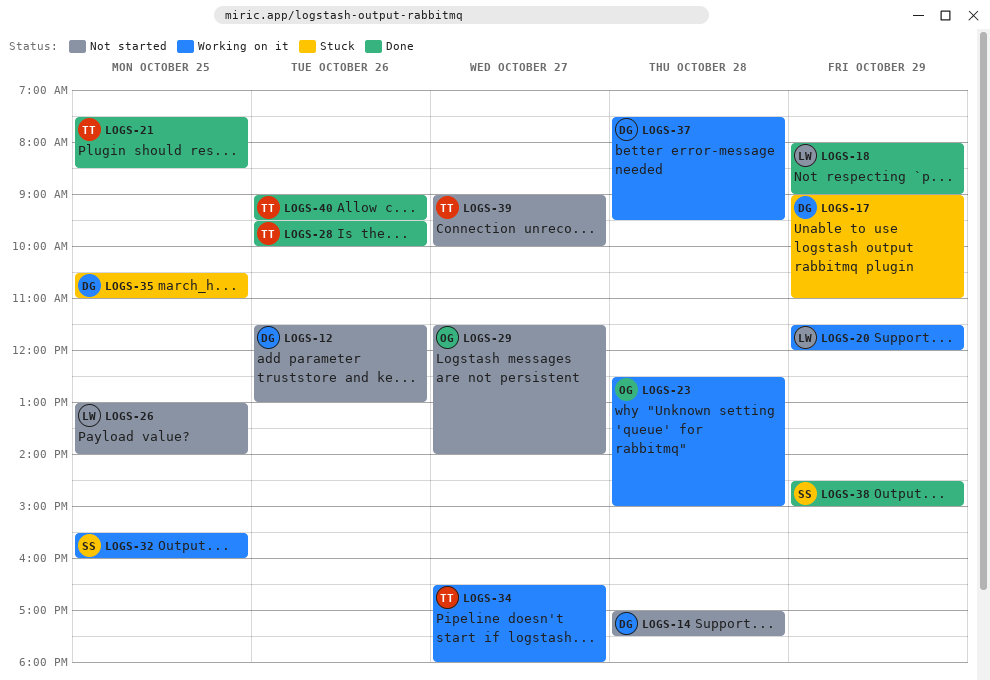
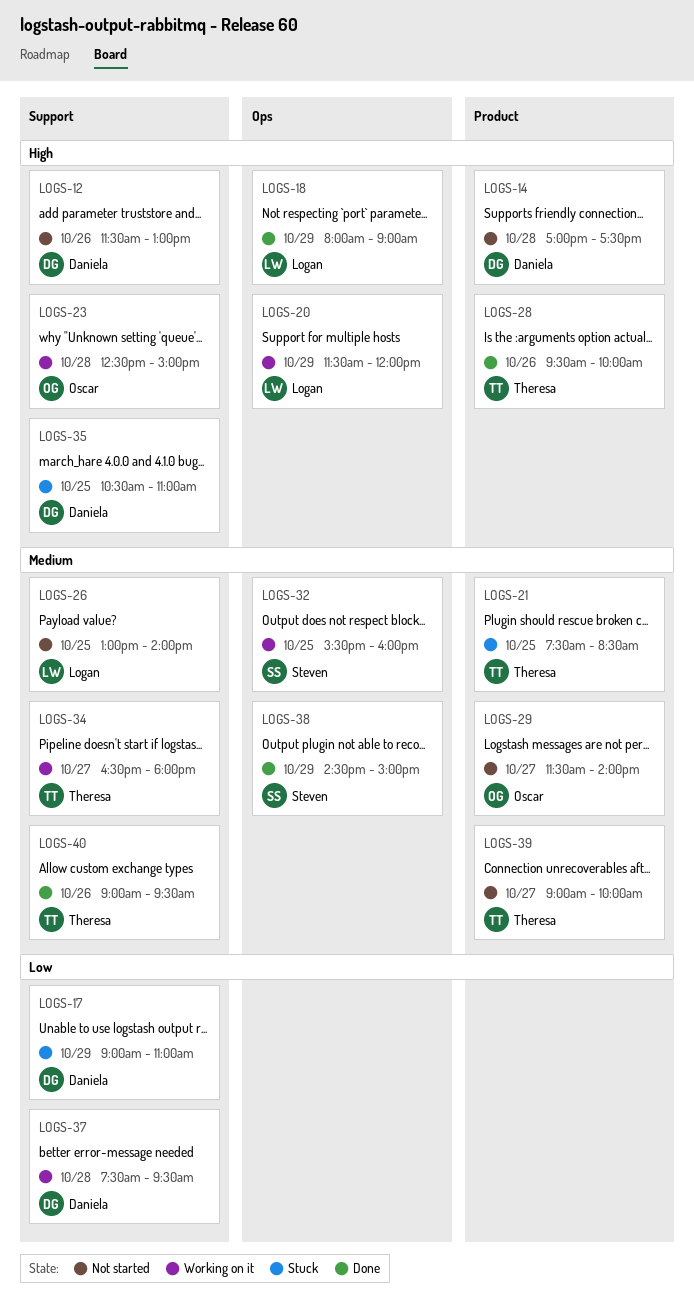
LOGS-21, status: Done -> Stuck

